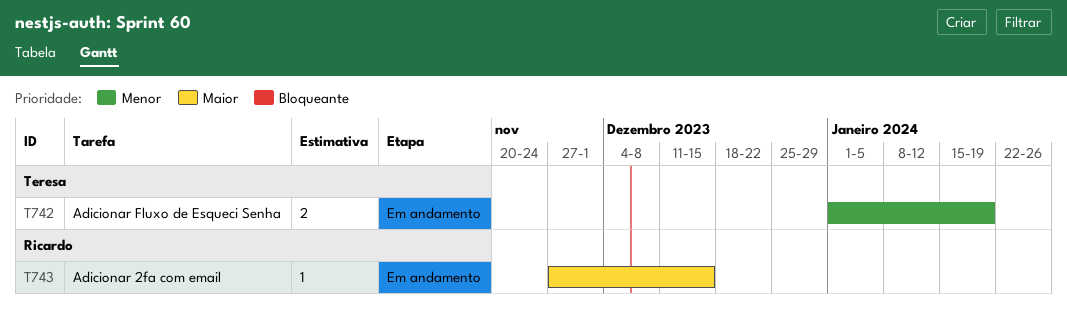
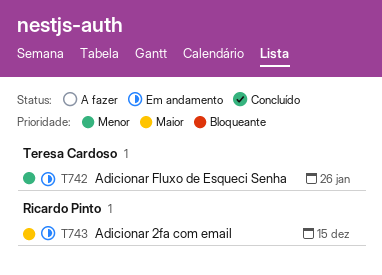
T742, due: Jan 19 -> Jan 26

